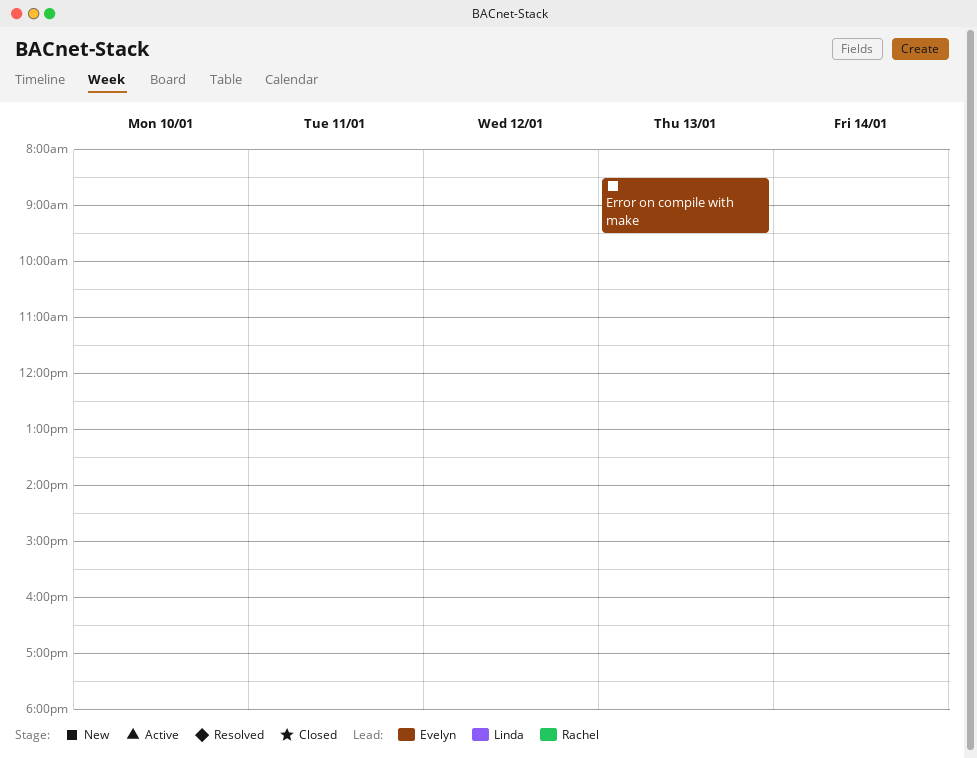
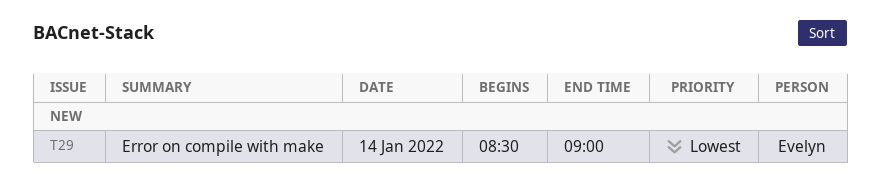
Error on compile with make, day: Jan 13 -> Jan 14
Error on compile with make, ends: 09:30 -> 09:00

